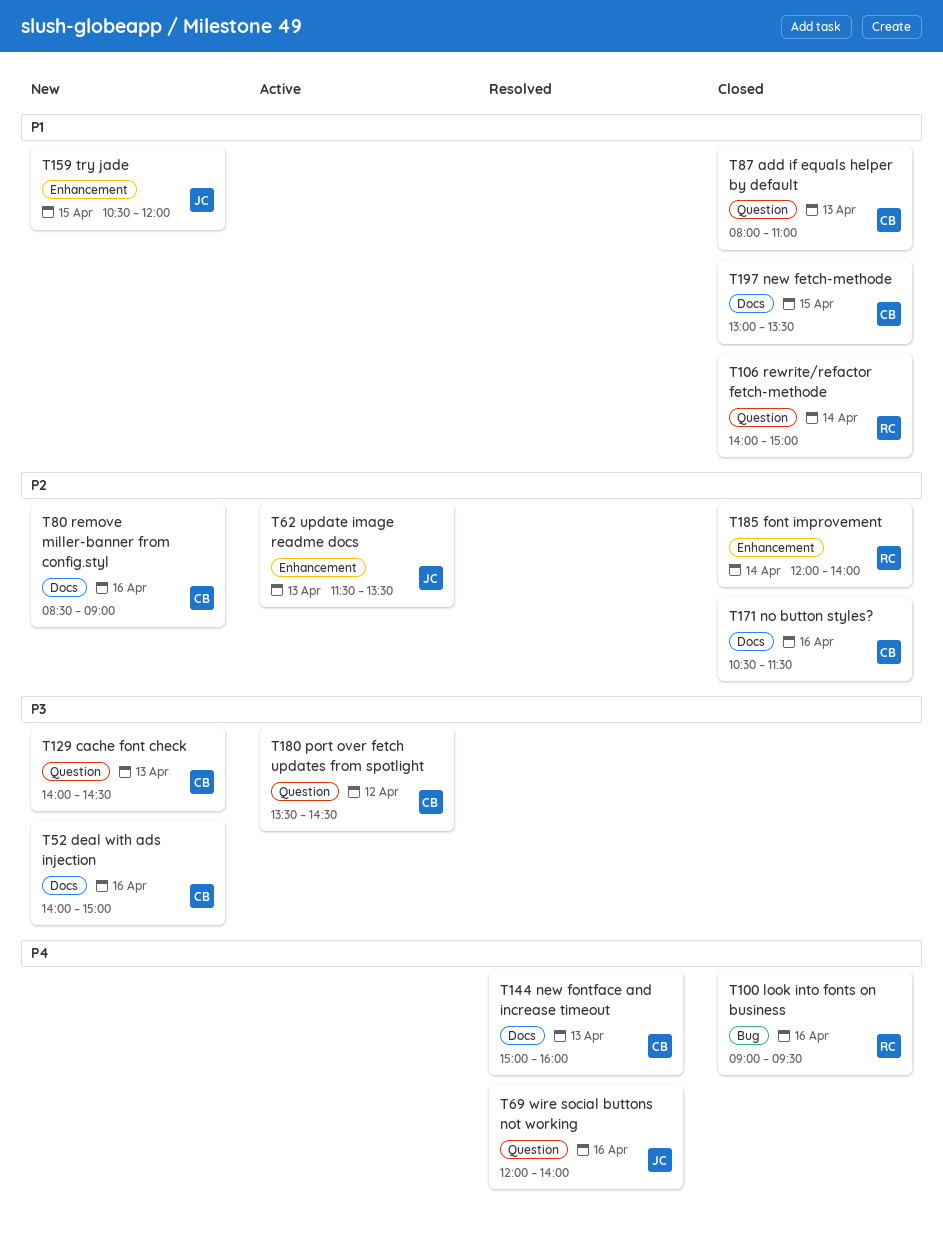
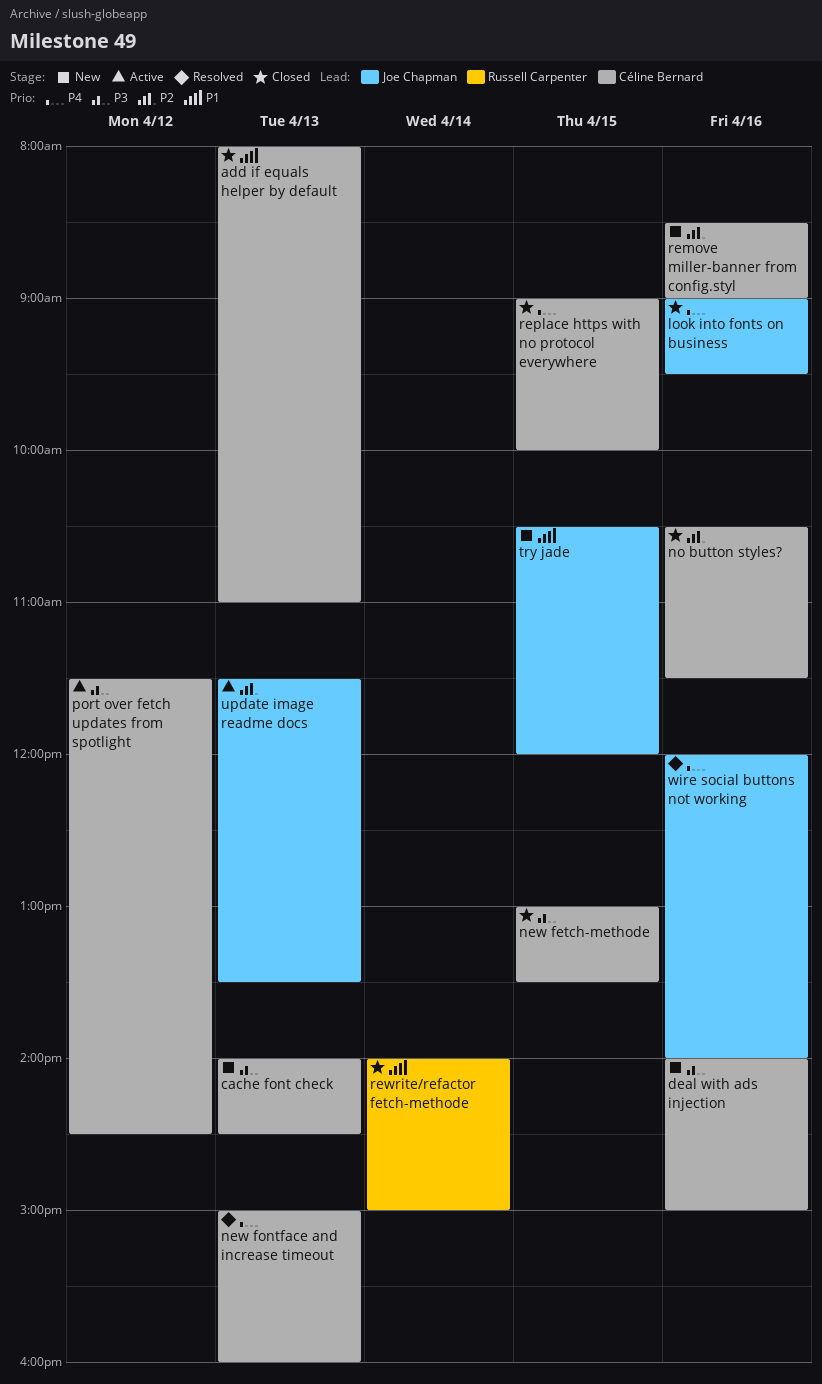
font improvement: present -> none
look into fonts on business, owner: Russell Carpenter -> Joe Chapman
new fetch-methode, priority: P1 -> P3
port over fetch updates from spotlight, begins: 13:30 -> 11:30
replace https with no protocol everywhere: none -> present

